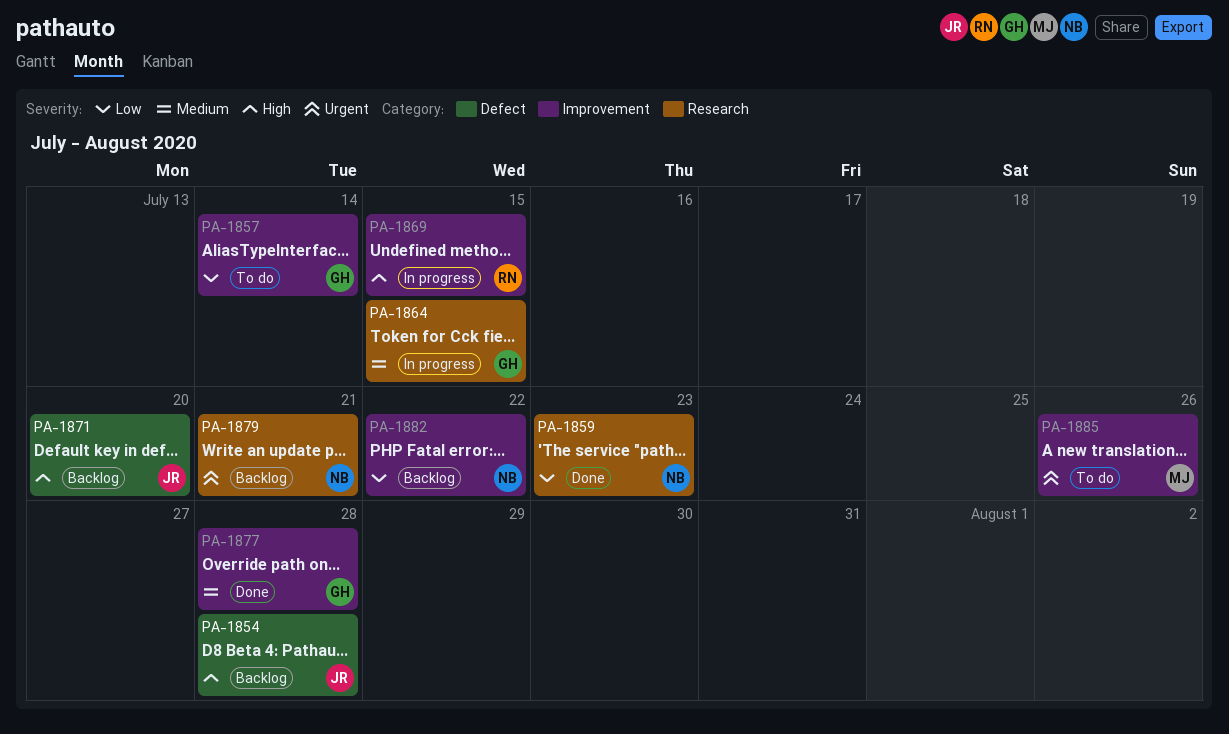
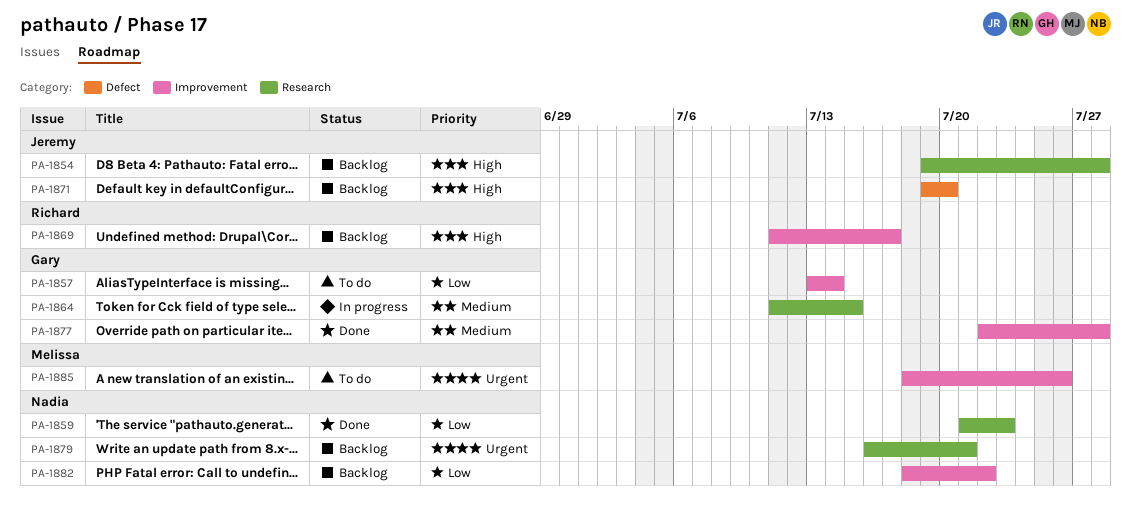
PA-1854, label: Defect -> Research
PA-1869, status: In progress -> Backlog
PA-1869, due: Jul 15 -> Jul 17

